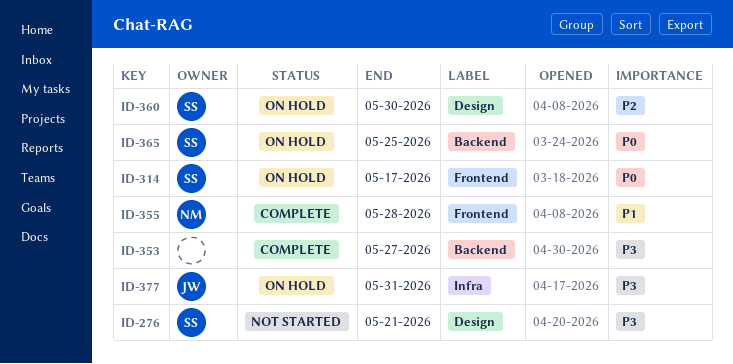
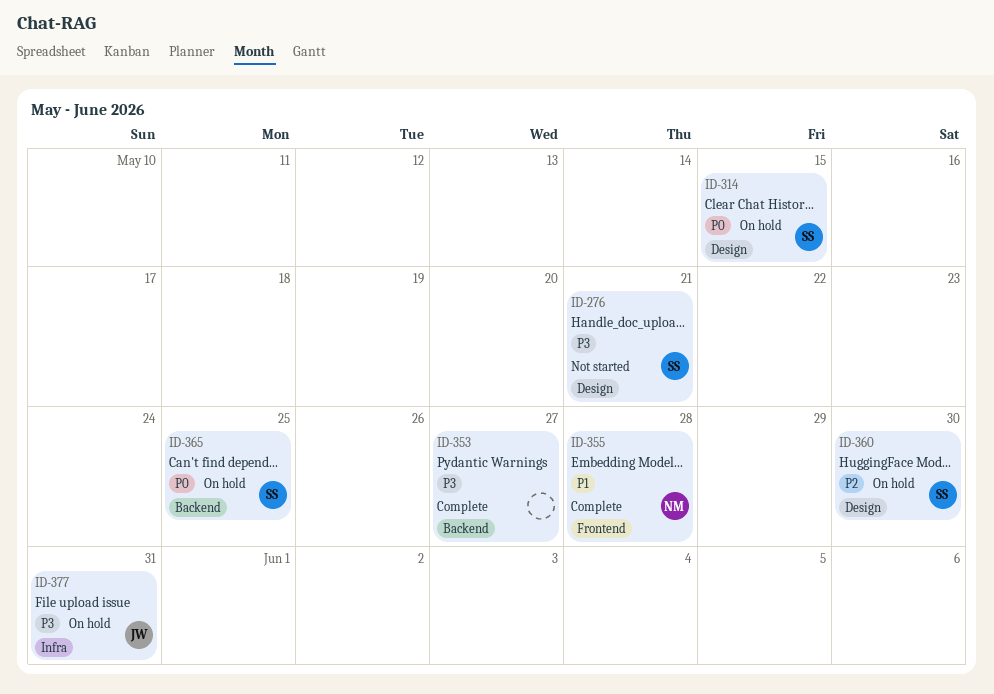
ID-314, label: Frontend -> Design
ID-314, due: May 17 -> May 15

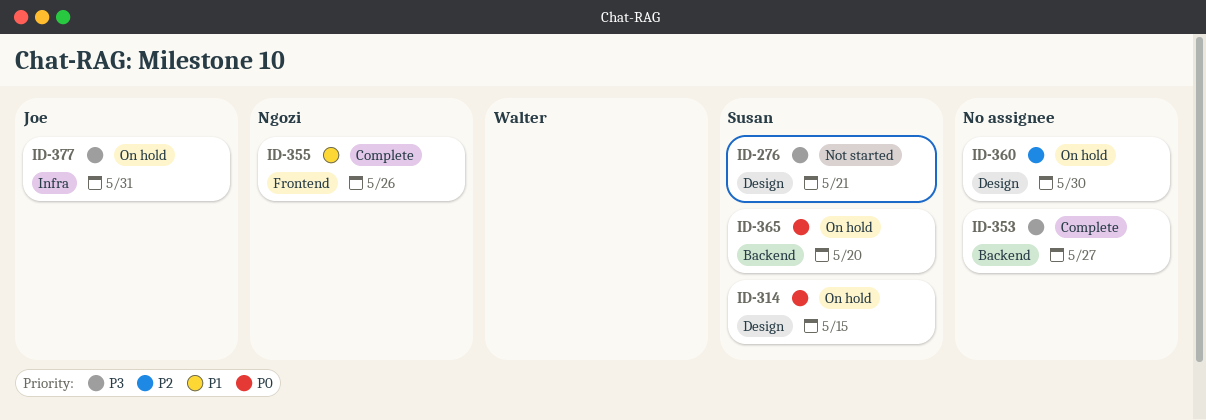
ID-355, due: May 28 -> May 26
ID-360, owner: Susan -> none
ID-365, due: May 25 -> May 20

